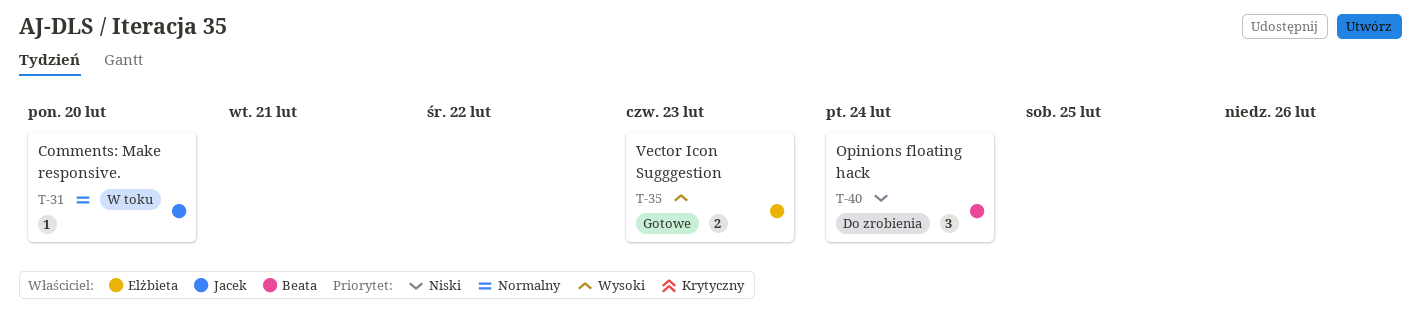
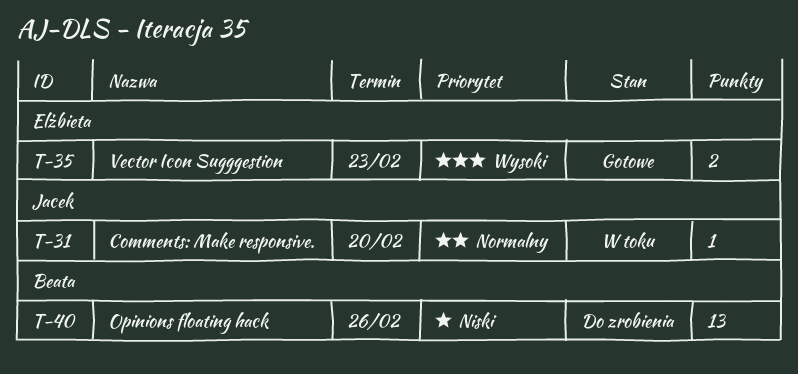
T-40, estimate: 3 -> 13
T-40, due: Feb 24 -> Feb 26

